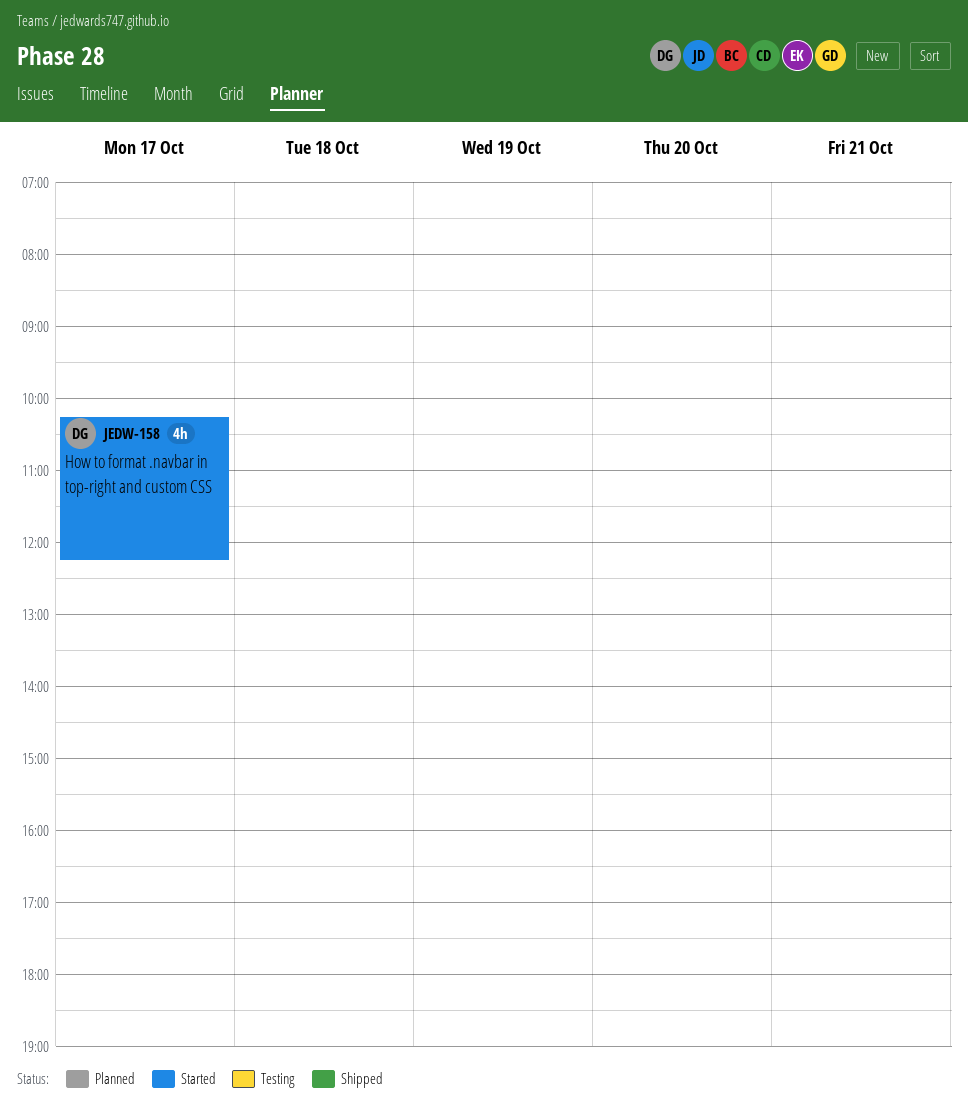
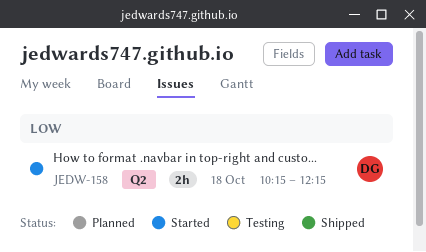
JEDW-158, estimate: 4h -> 2h
JEDW-158, day: Oct 17 -> Oct 18

